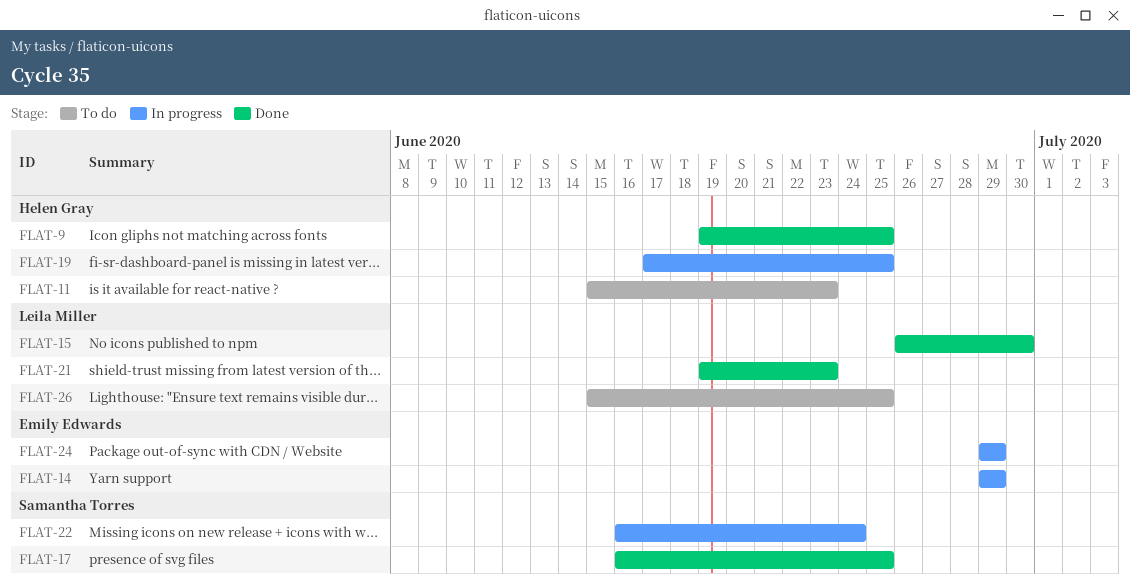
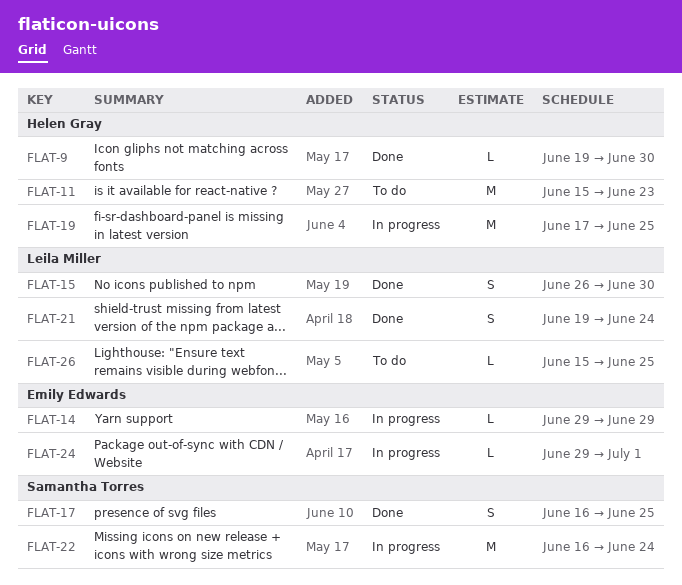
FLAT-9, due: Jun 25 -> Jun 30
FLAT-21, due: Jun 23 -> Jun 24
FLAT-24, due: Jun 29 -> Jul 1

